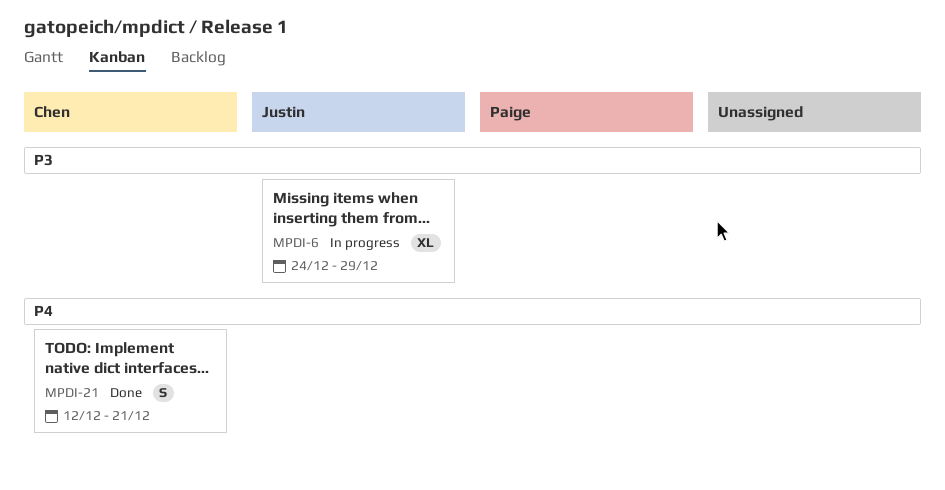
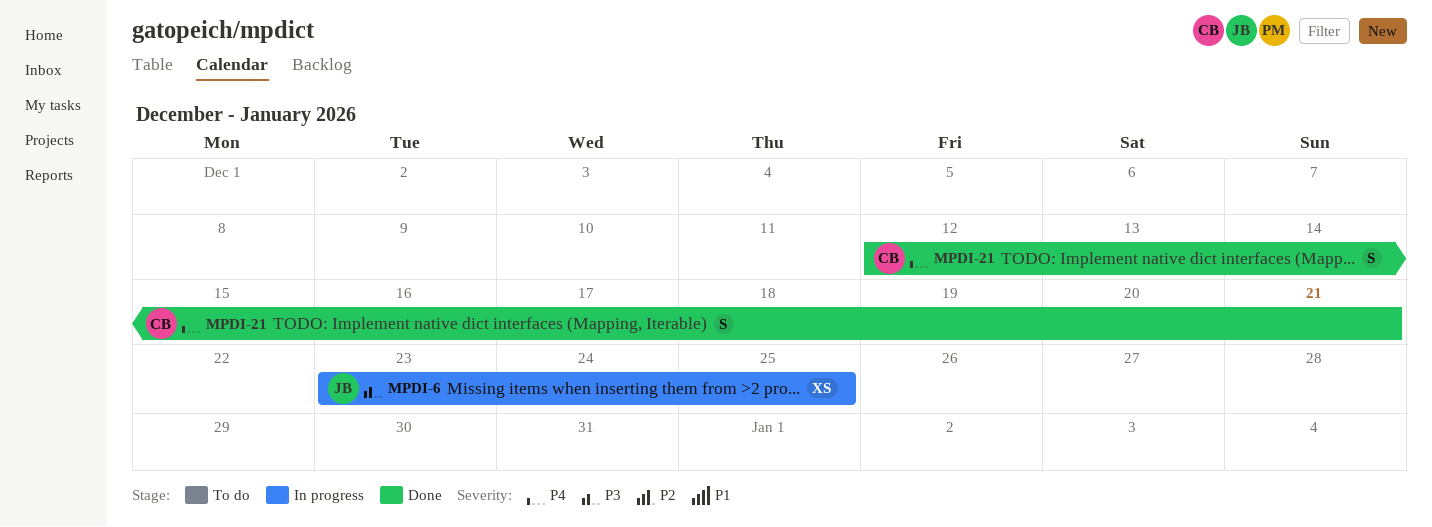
MPDI-6, estimate: XL -> XS
MPDI-6, start: Dec 24 -> Dec 23
MPDI-6, due: Dec 29 -> Dec 25

